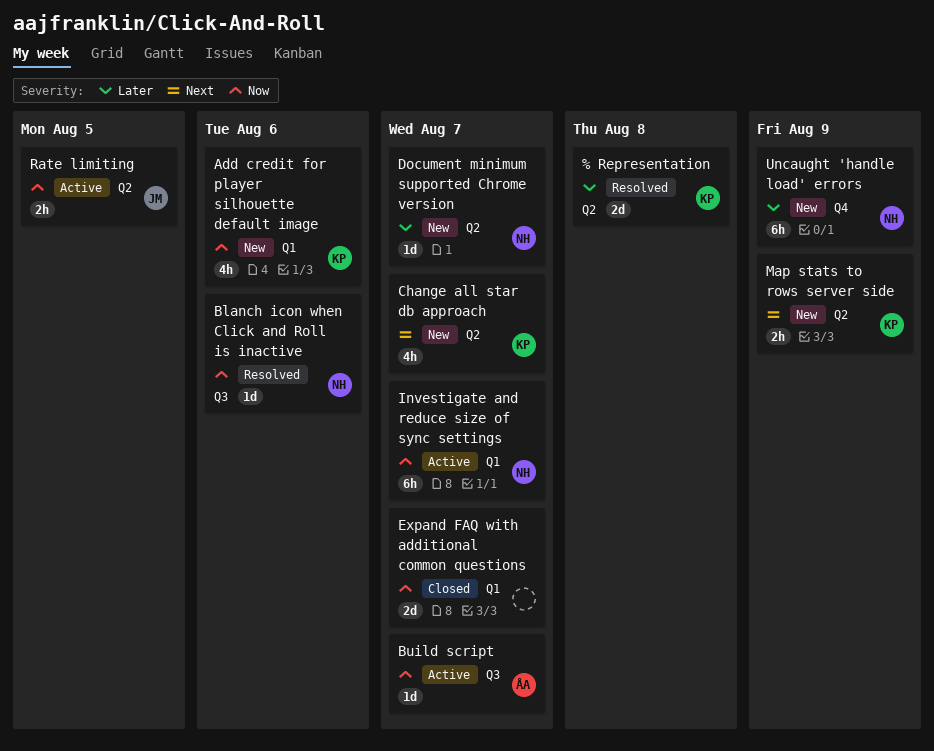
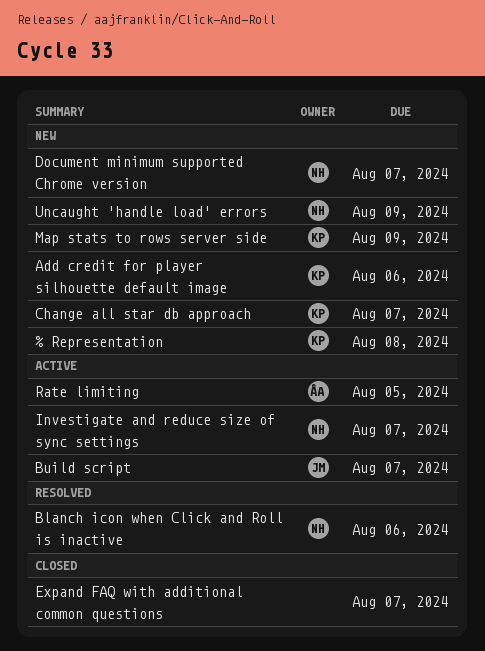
% Representation, status: Resolved -> New
Build script, owner: ÅA -> JM
Rate limiting, owner: JM -> ÅA

